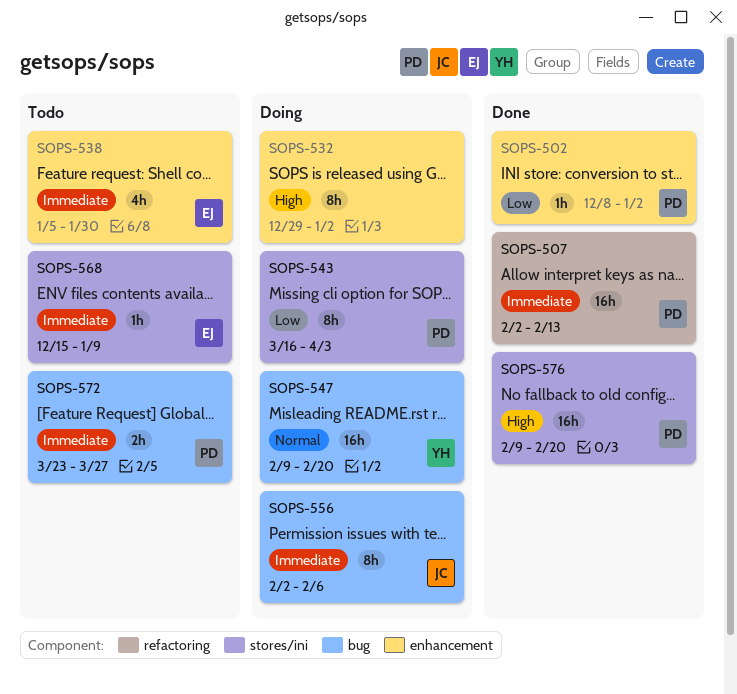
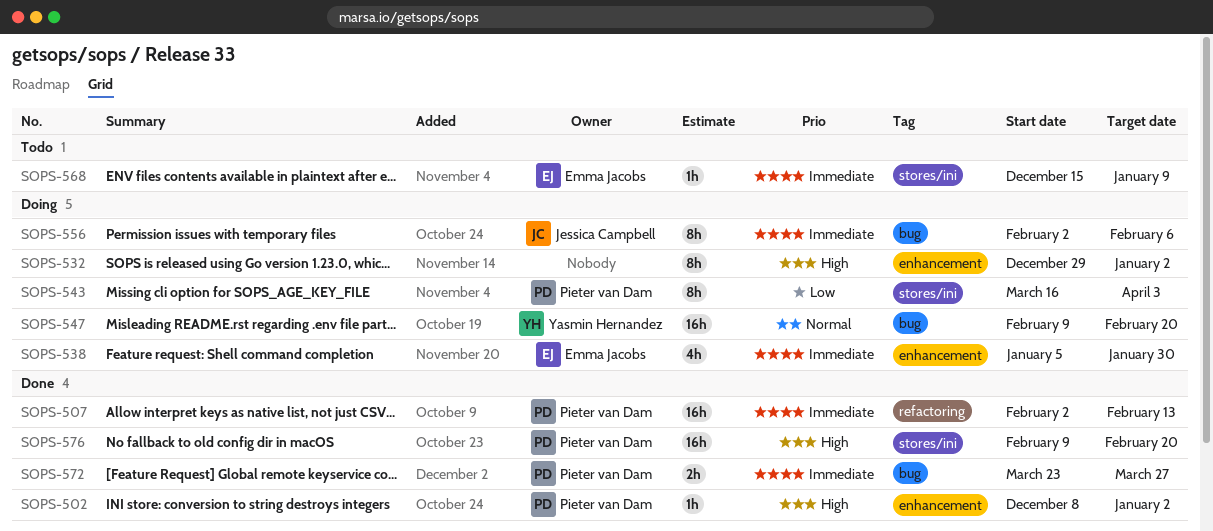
SOPS-502, priority: Low -> High
SOPS-538, status: Todo -> Doing
SOPS-572, status: Todo -> Done

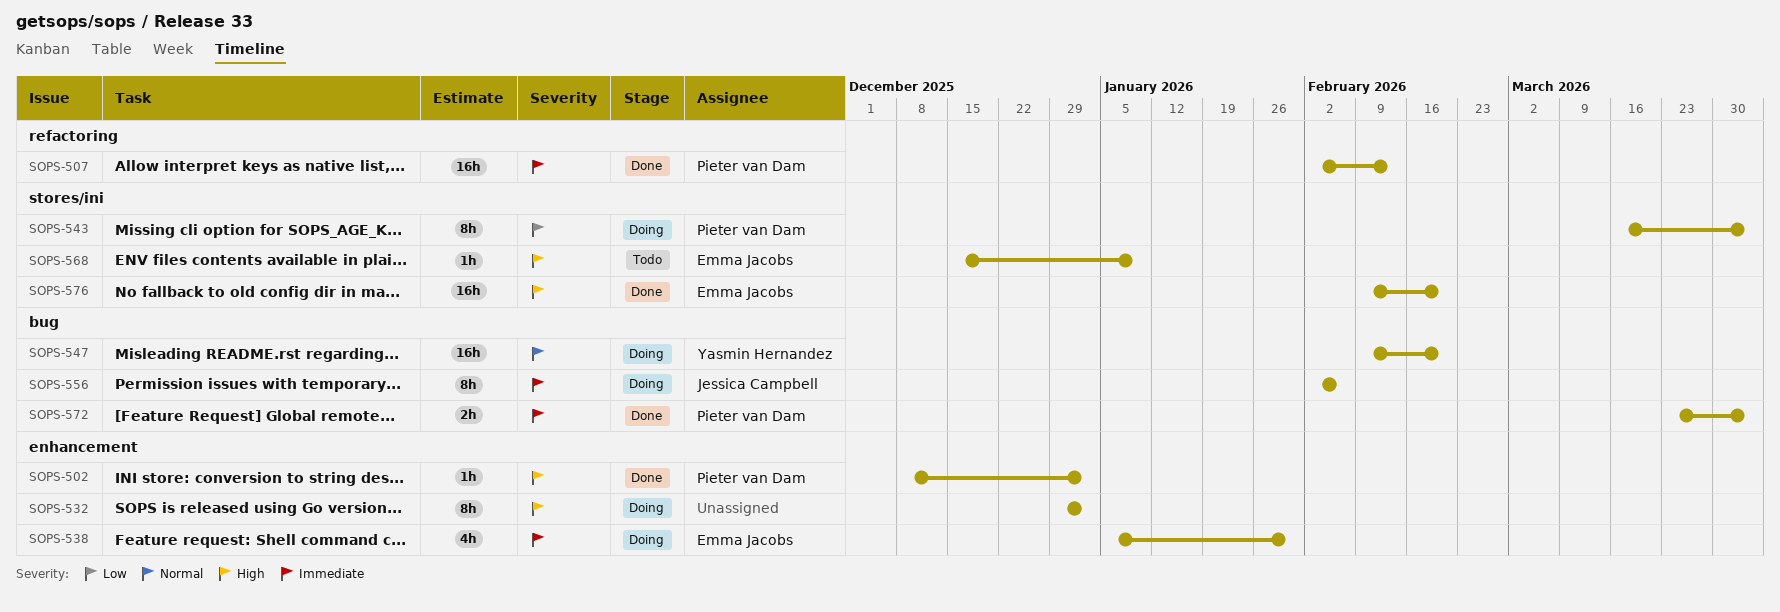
SOPS-568, priority: Immediate -> High
SOPS-572, due: Mar 27 -> Apr 3
SOPS-576, owner: Pieter van Dam -> Emma Jacobs

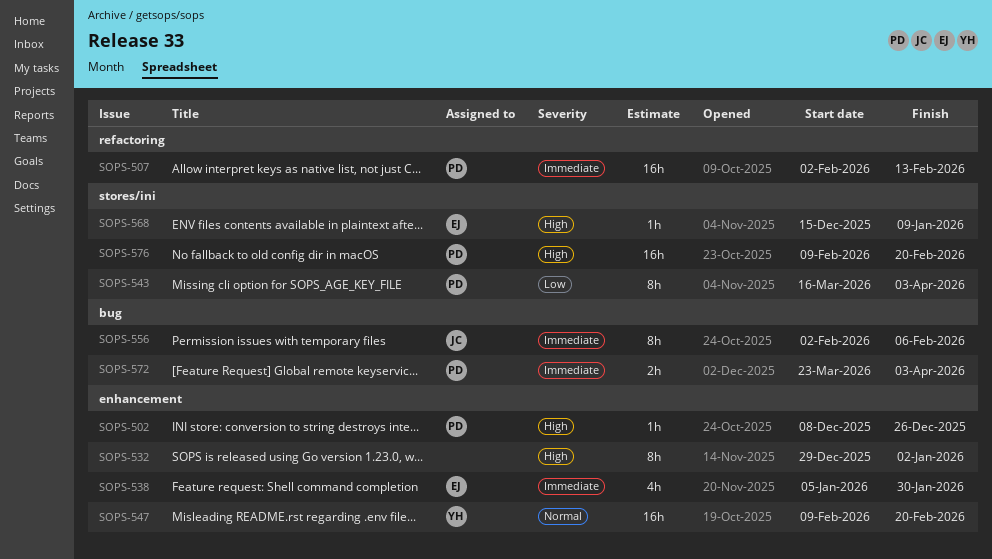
SOPS-502, due: Jan 2 -> Dec 26
SOPS-547, label: bug -> enhancement
SOPS-576, owner: Emma Jacobs -> Pieter van Dam

